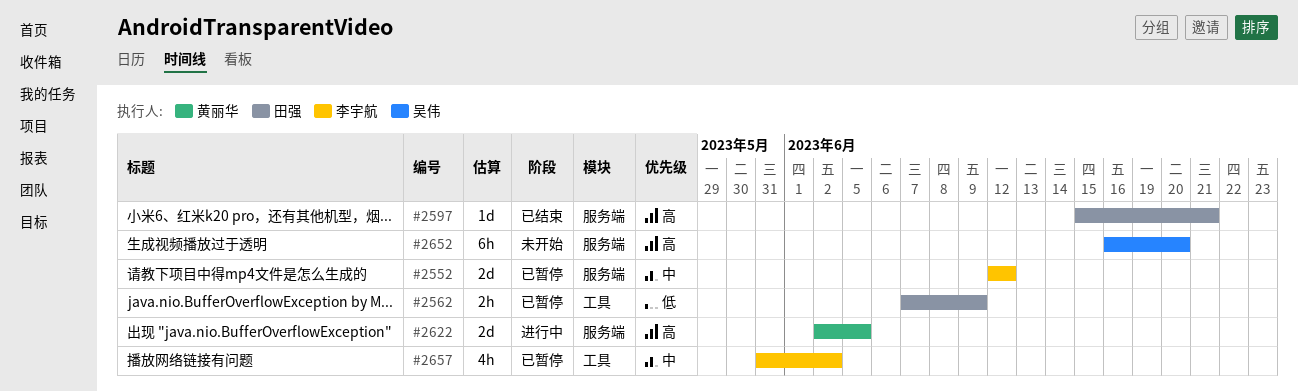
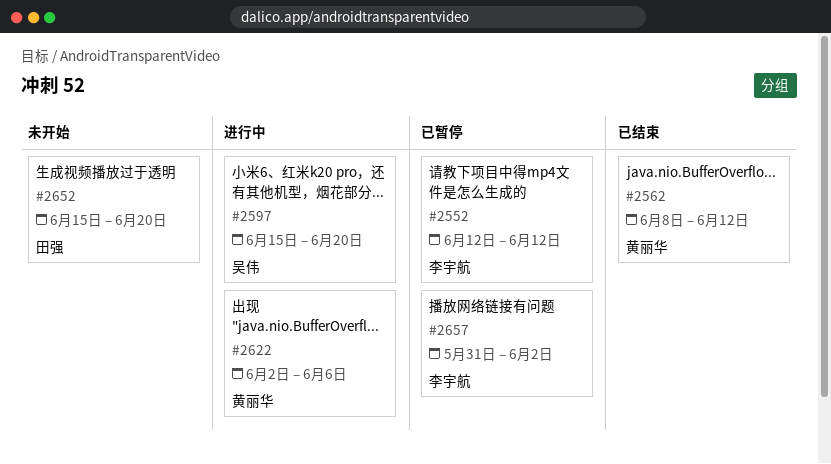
#2562, status: 已暂停 -> 已结束
#2562, owner: 田强 -> 黄丽华
#2562, start: Jun 7 -> Jun 8
#2562, due: Jun 9 -> Jun 12
#2597, status: 已结束 -> 进行中
#2597, owner: 田强 -> 吴伟
#2597, due: Jun 21 -> Jun 20
#2622, due: Jun 5 -> Jun 6
#2652, owner: 吴伟 -> 田强
#2652, start: Jun 16 -> Jun 15

